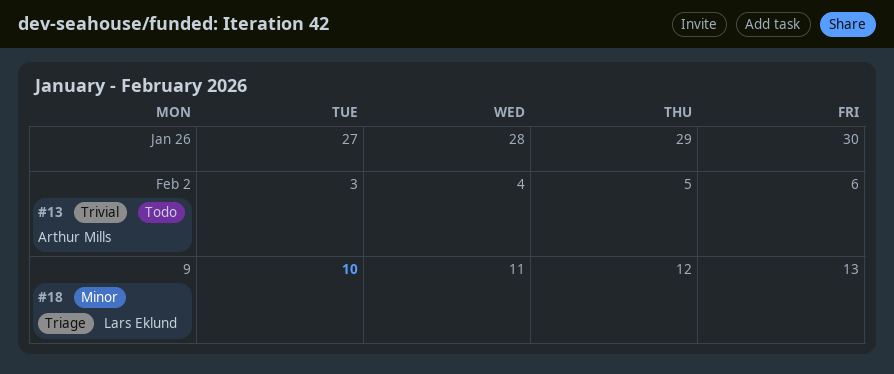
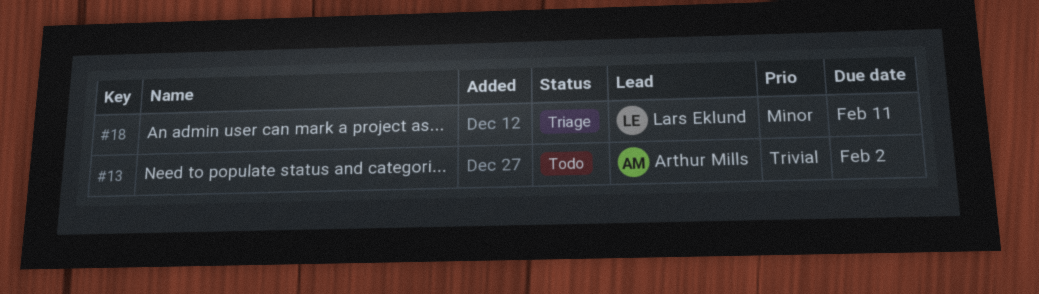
#18, due: Feb 9 -> Feb 11

